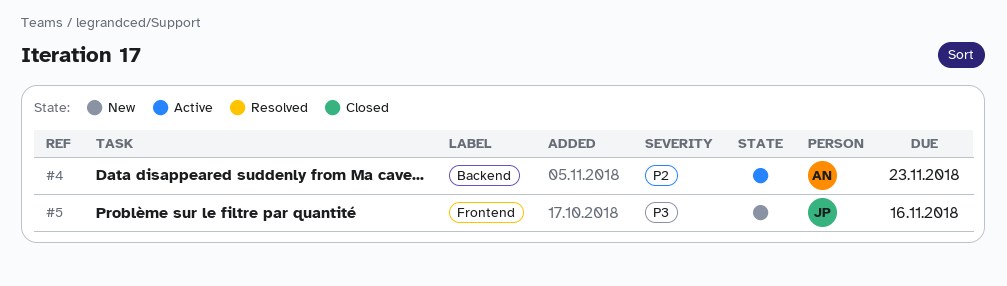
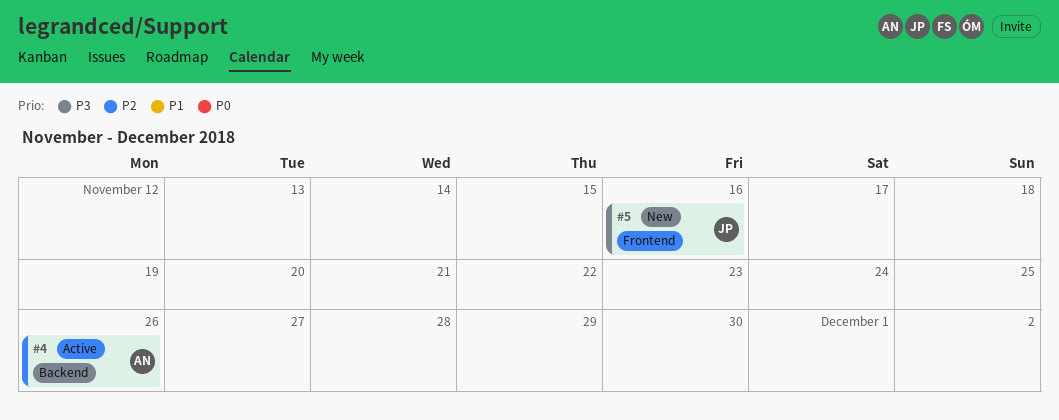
#4, due: Nov 23 -> Nov 26

